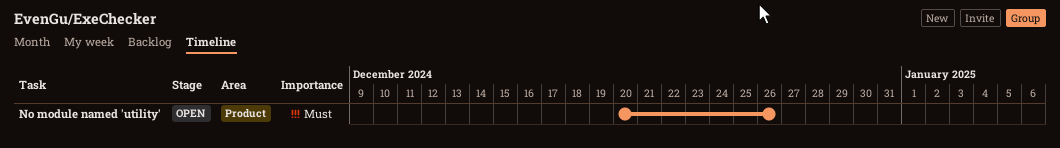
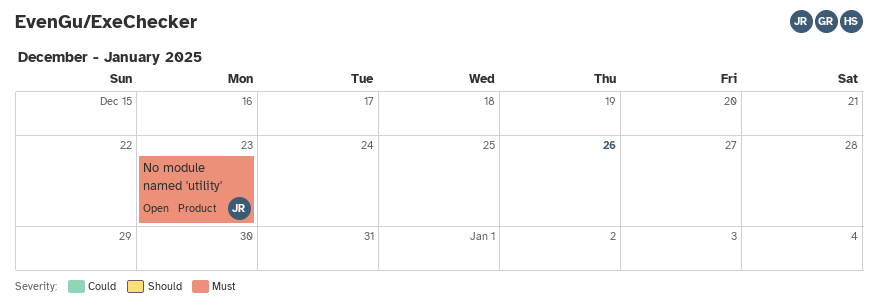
No module named 'utility', due: Dec 26 -> Dec 23

